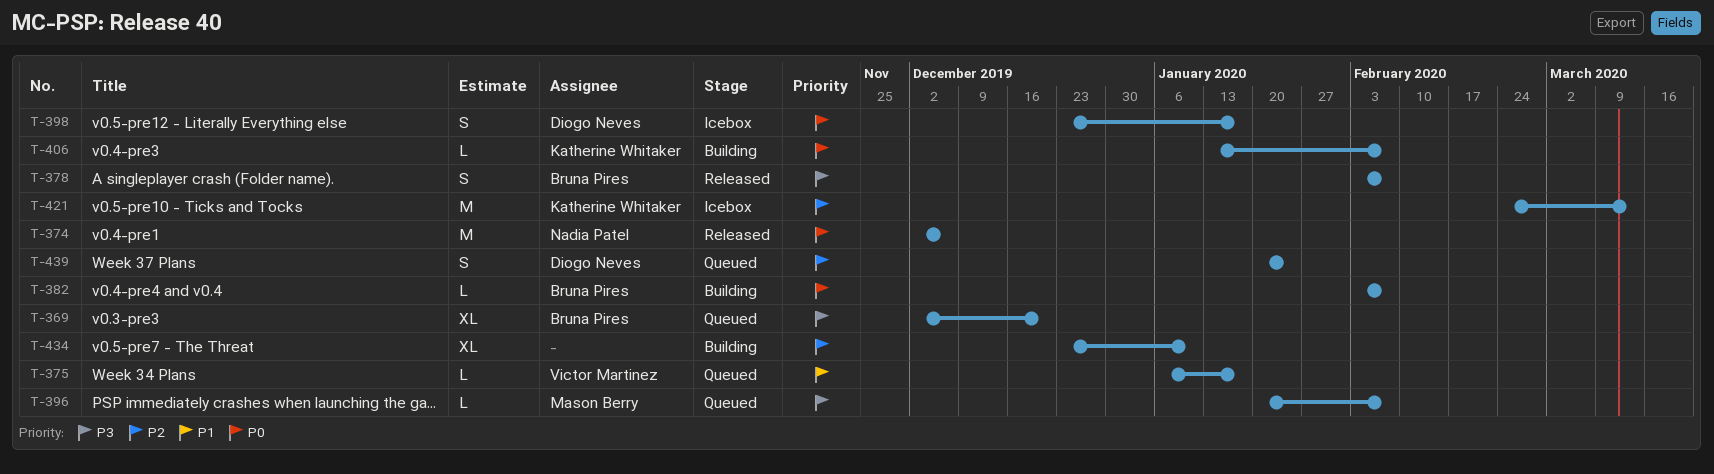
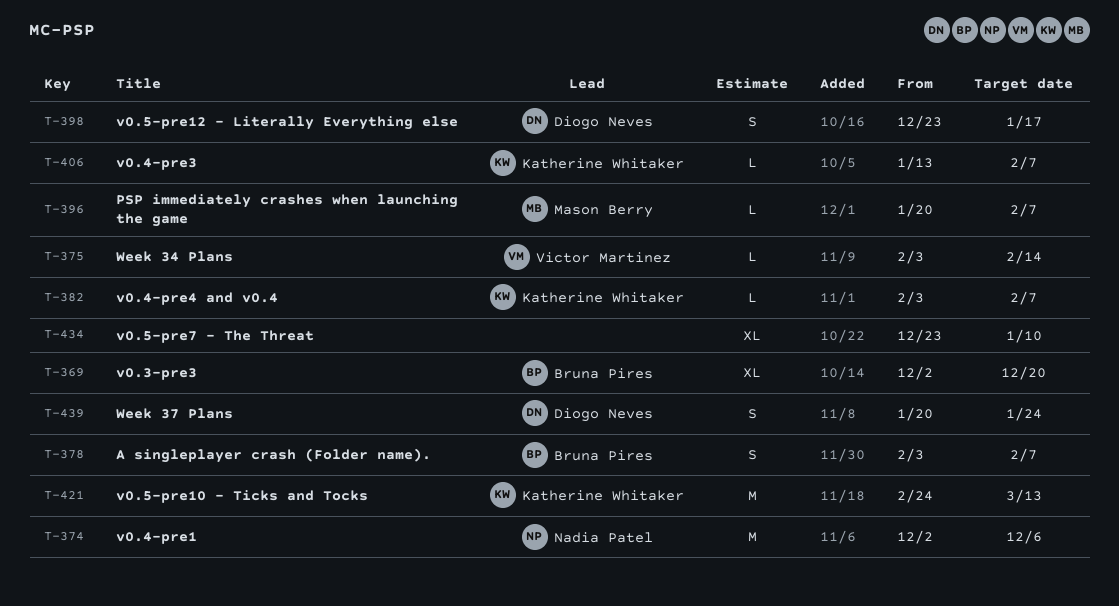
T-375, start: Jan 6 -> Feb 3
T-375, due: Jan 17 -> Feb 14
T-382, owner: Bruna Pires -> Katherine Whitaker

